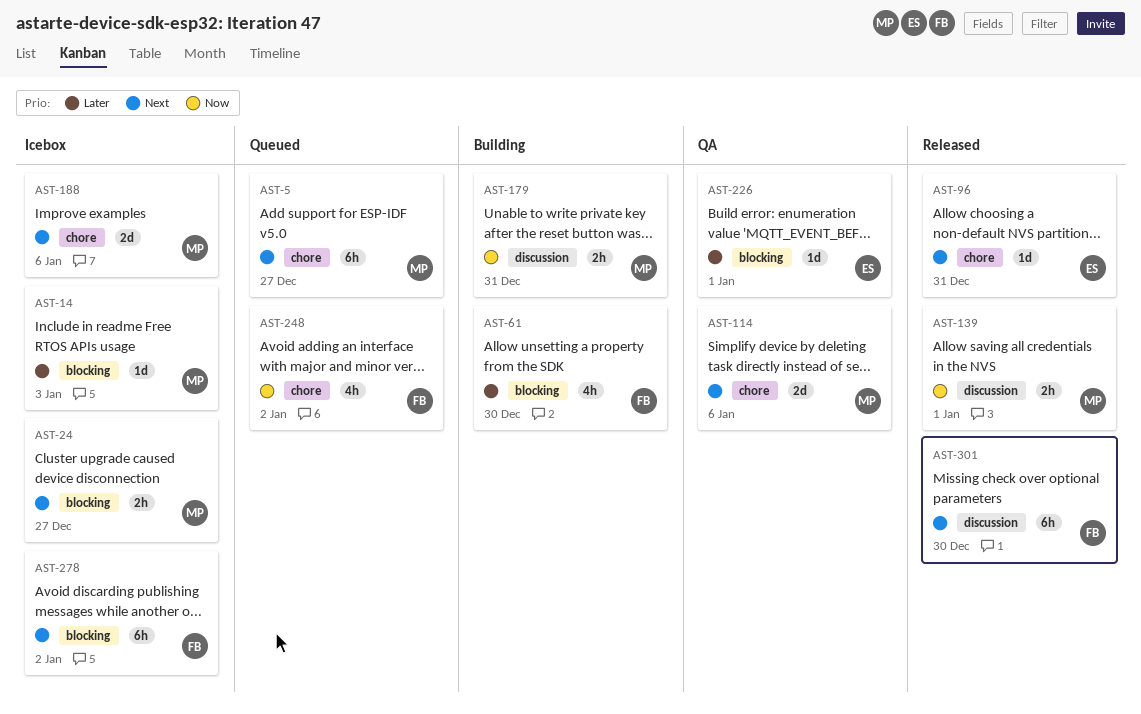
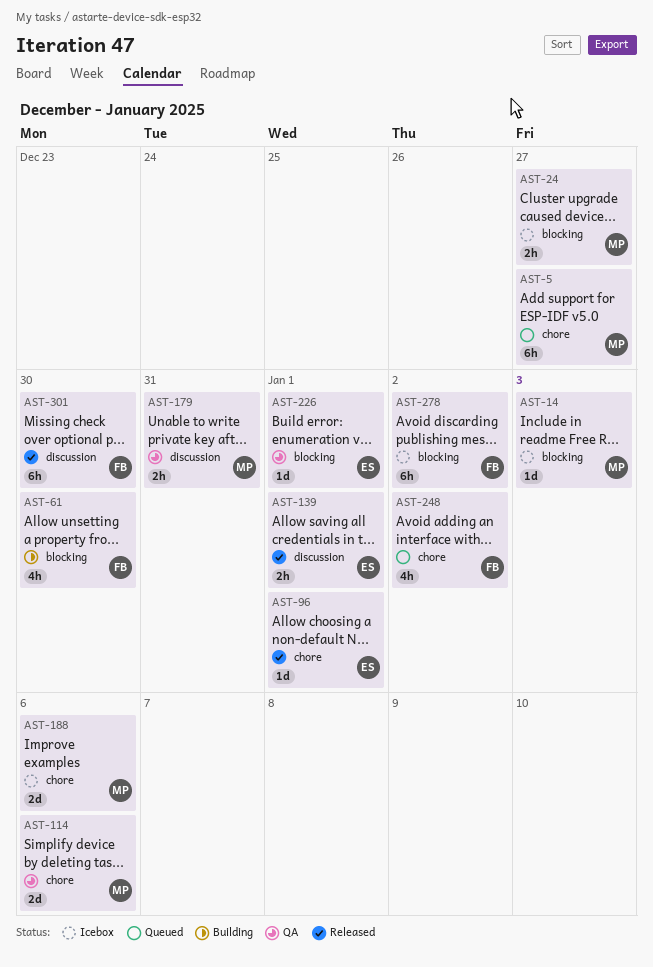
AST-96, due: Dec 31 -> Jan 1
AST-139, owner: MP -> ES
AST-179, status: Building -> QA

